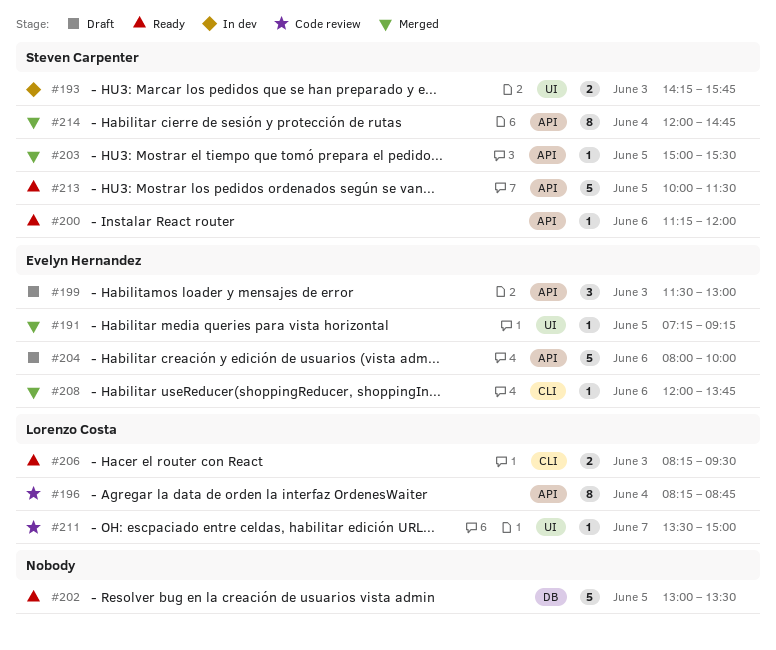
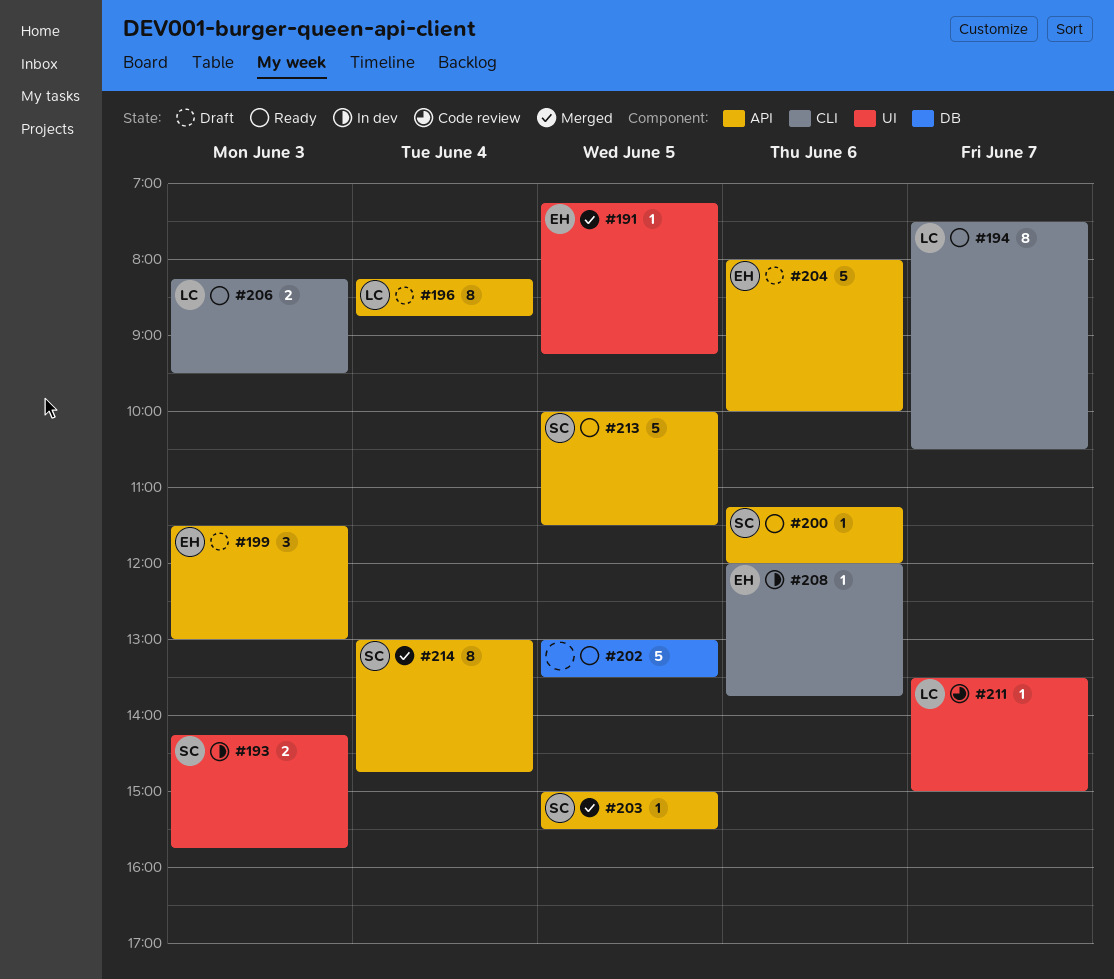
#194: none -> present
#196, status: Code review -> Draft
#208, status: Merged -> In dev
#214, begins: 12:00 -> 13:00

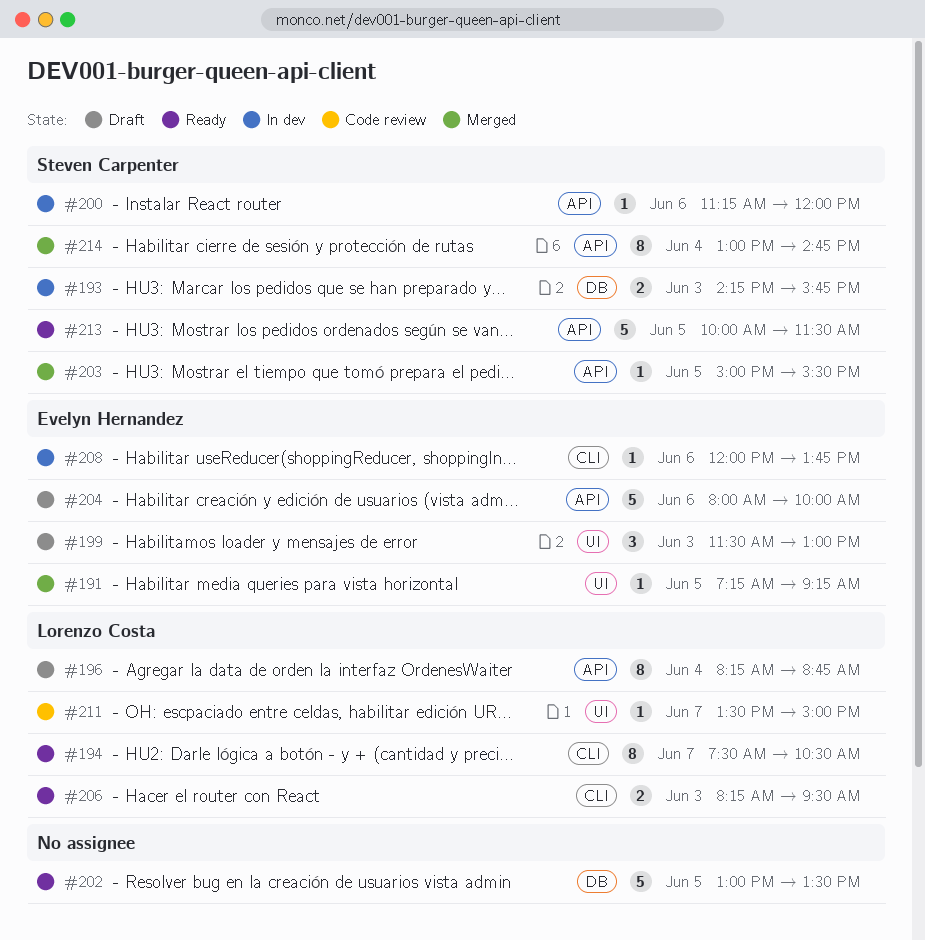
#193, label: UI -> DB
#199, label: API -> UI
#200, status: Ready -> In dev

